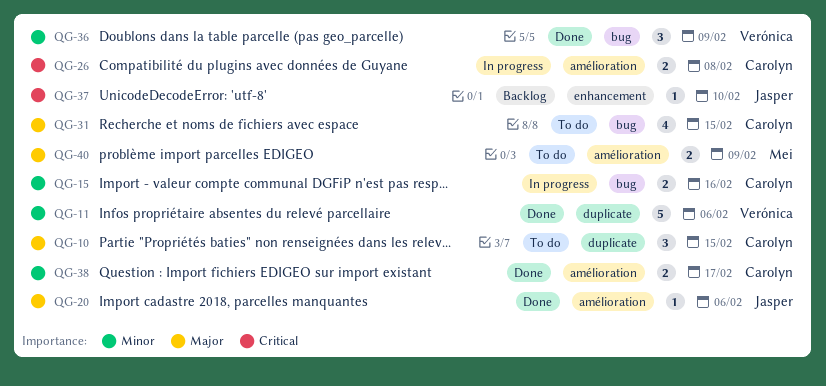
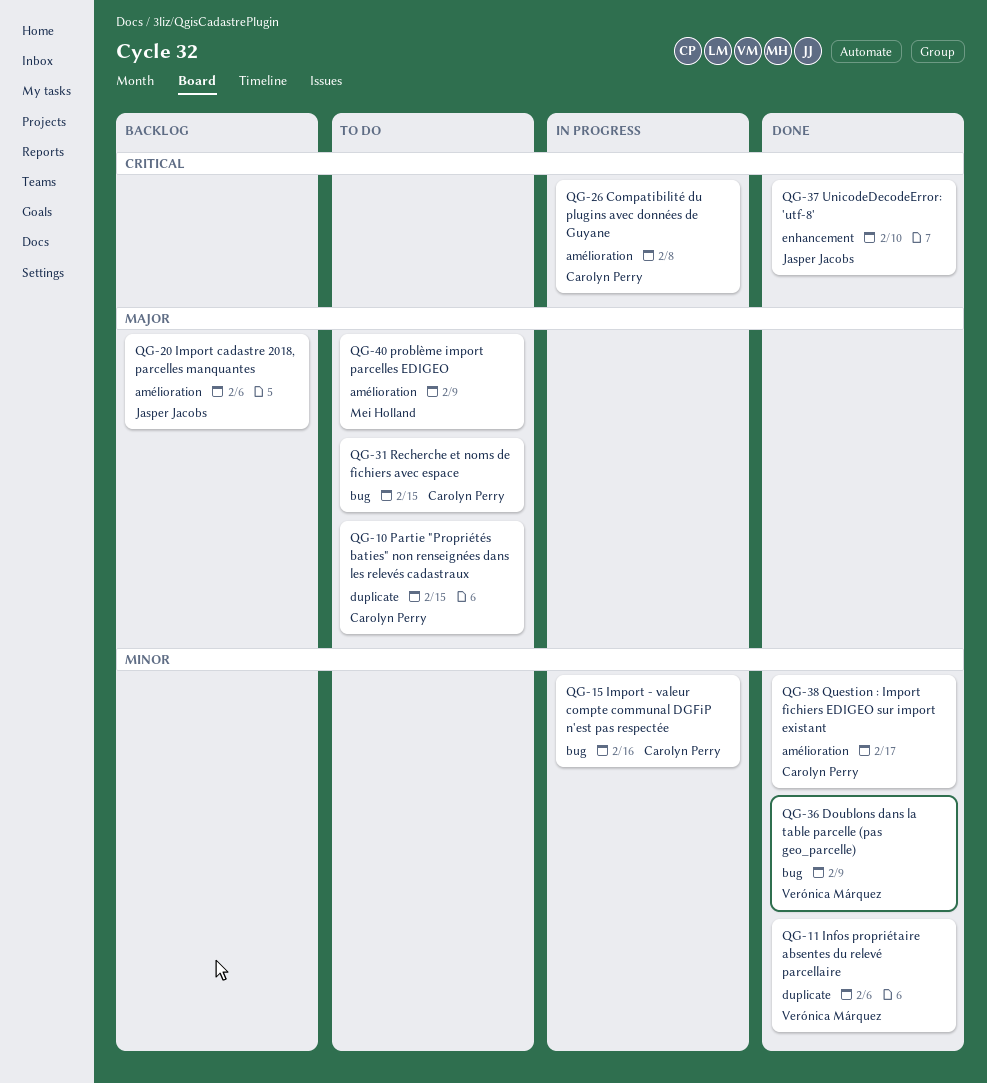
QG-20, status: Done -> Backlog
QG-37, status: Backlog -> Done

